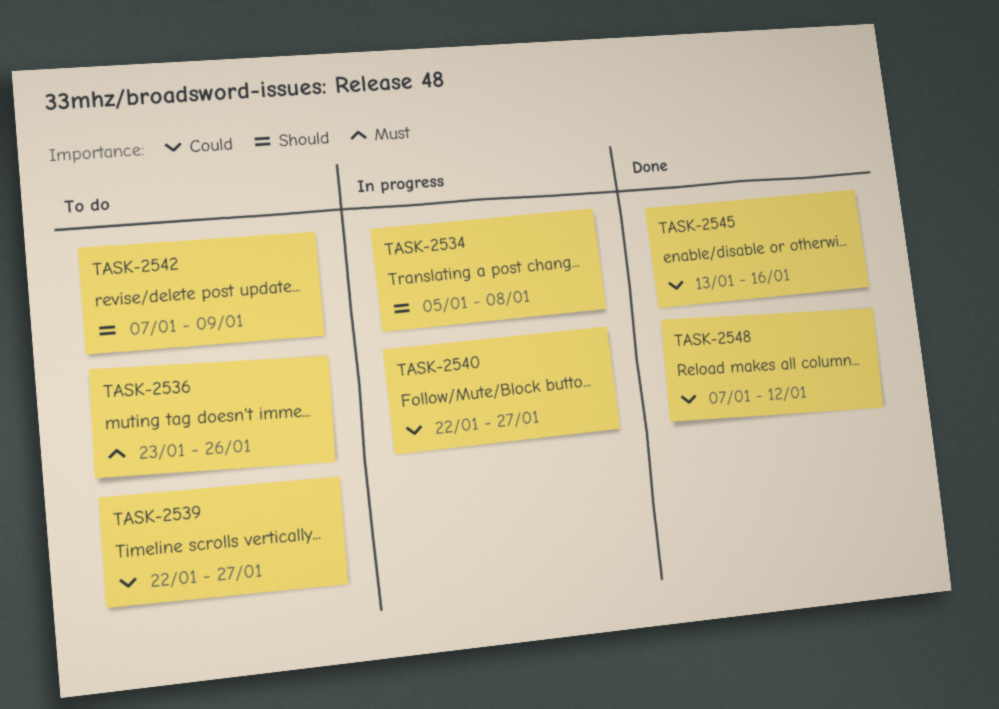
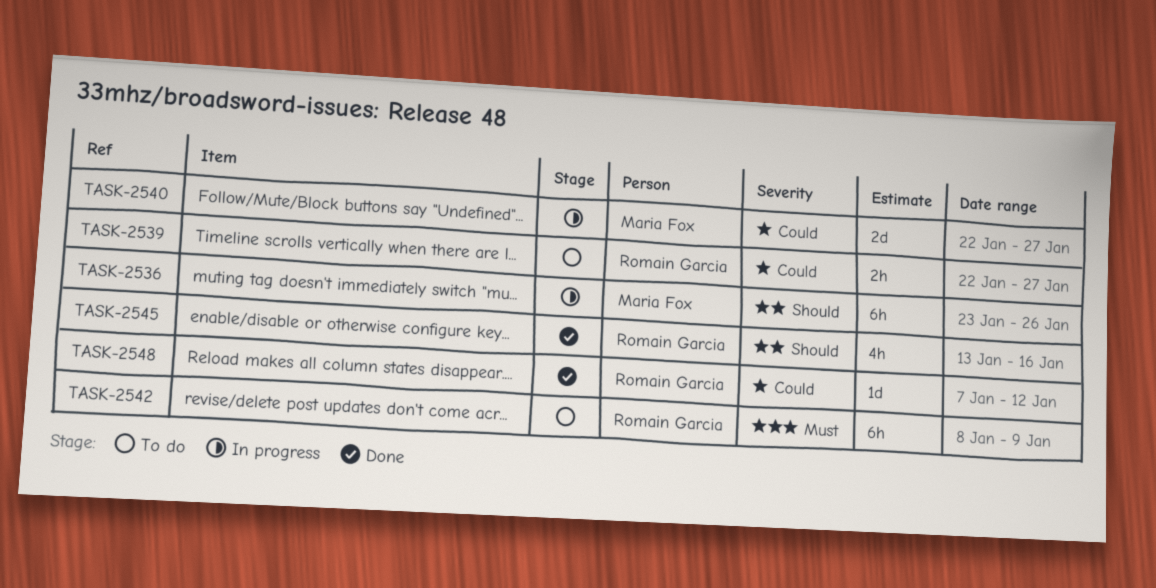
TASK-2534: present -> none
TASK-2536, status: To do -> In progress
TASK-2536, priority: Must -> Should
TASK-2542, priority: Should -> Must
TASK-2542, start: Jan 7 -> Jan 8
TASK-2545, priority: Could -> Should

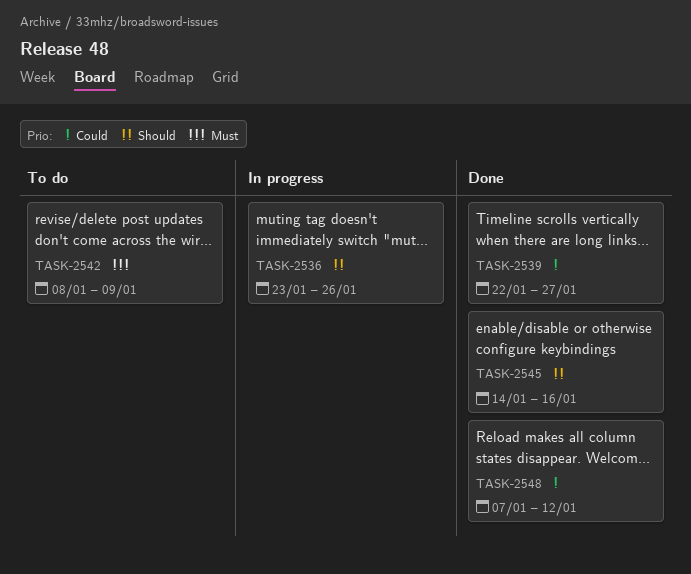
TASK-2539, status: To do -> Done
TASK-2540: present -> none
TASK-2545, start: Jan 13 -> Jan 14

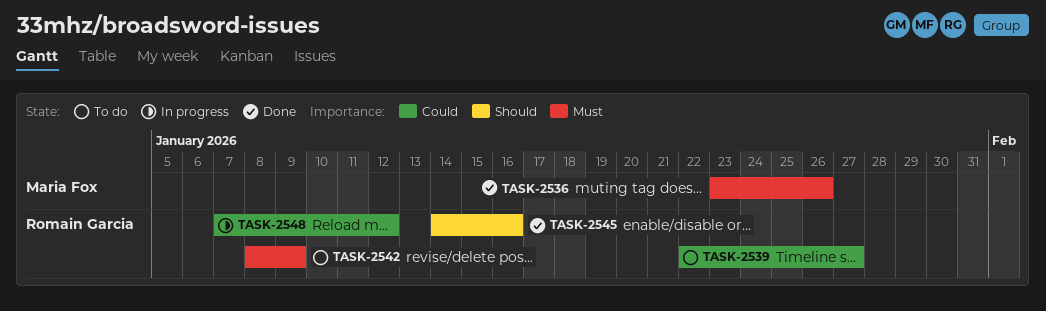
TASK-2536, status: In progress -> Done
TASK-2536, priority: Should -> Must
TASK-2539, status: Done -> To do
TASK-2548, status: Done -> In progress

